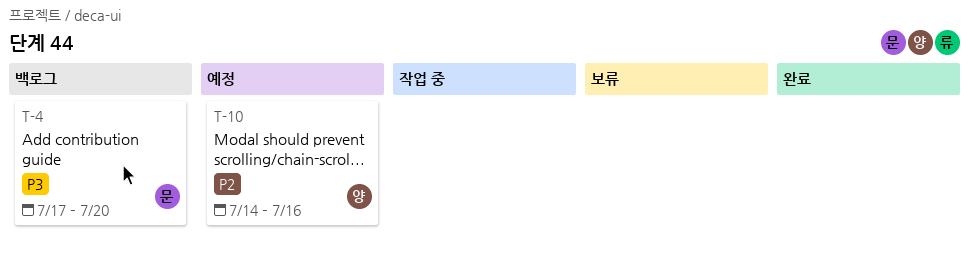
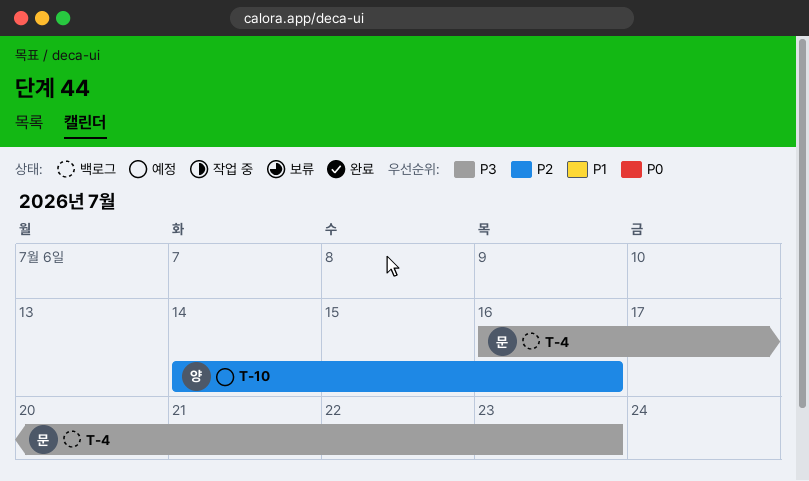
T-4, start: Jul 17 -> Jul 16
T-4, due: Jul 20 -> Jul 23

